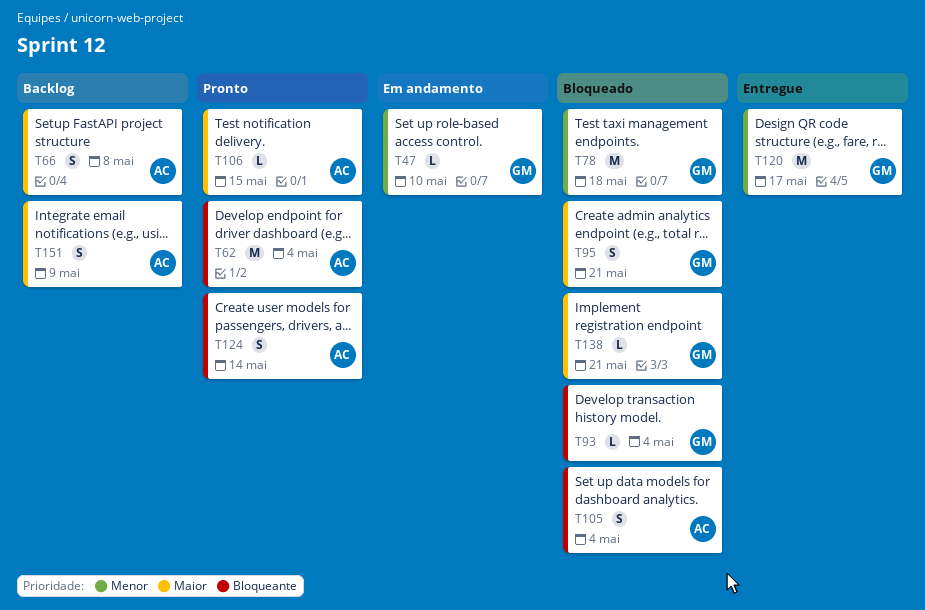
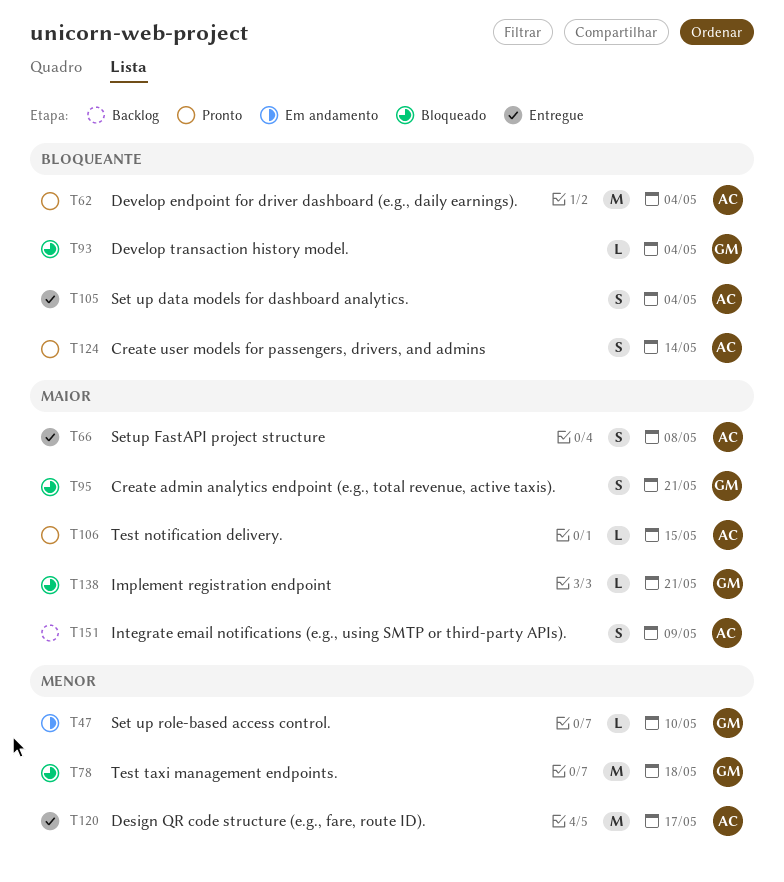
T66, status: Backlog -> Entregue
T105, status: Bloqueado -> Entregue
T120, owner: GM -> AC

